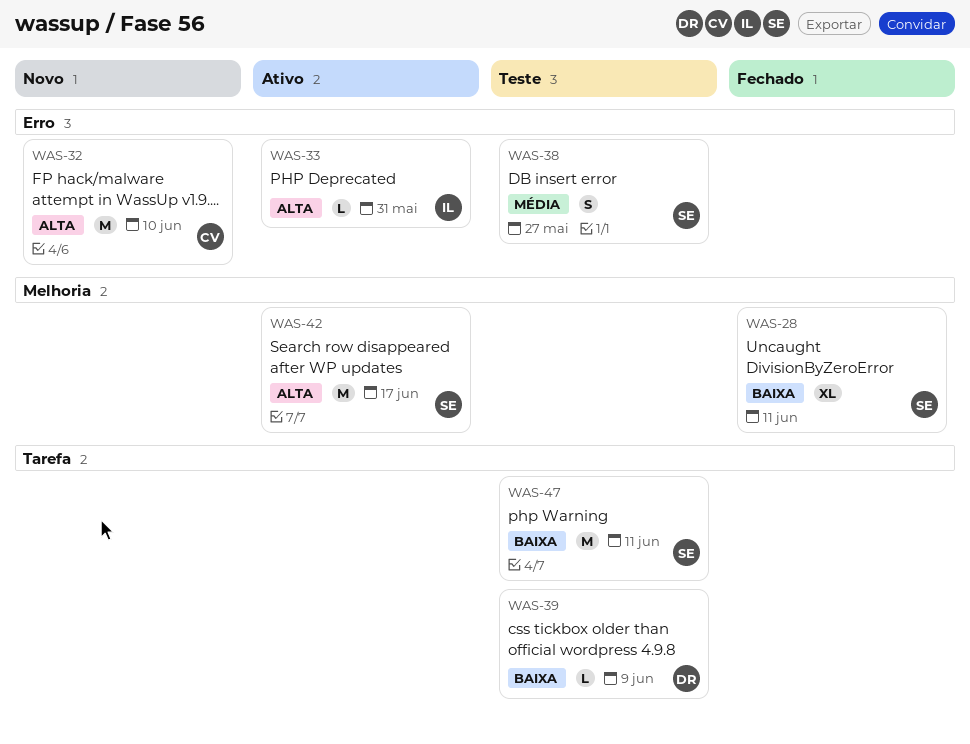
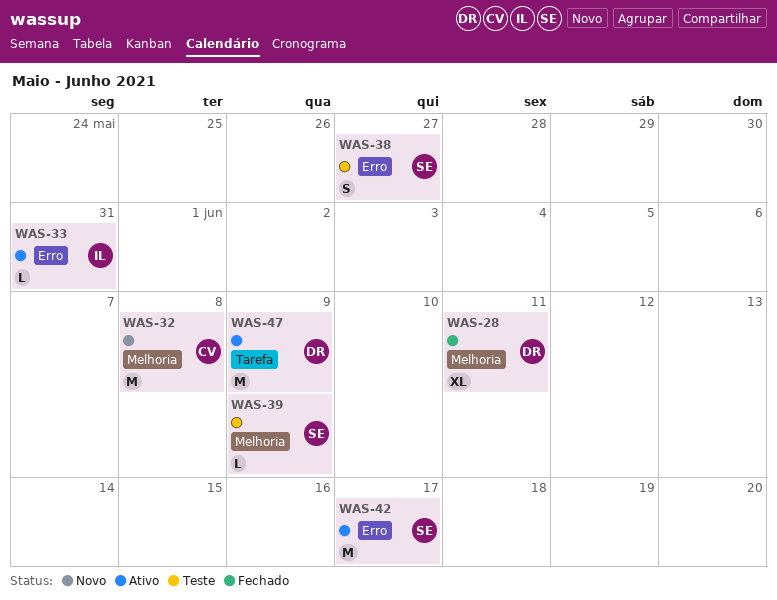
WAS-28, owner: SE -> DR
WAS-32, label: Erro -> Melhoria
WAS-32, due: Jun 10 -> Jun 8
WAS-39, owner: DR -> SE
WAS-39, label: Tarefa -> Melhoria
WAS-42, label: Melhoria -> Erro
WAS-47, status: Teste -> Ativo
WAS-47, owner: SE -> DR
WAS-47, due: Jun 11 -> Jun 9

